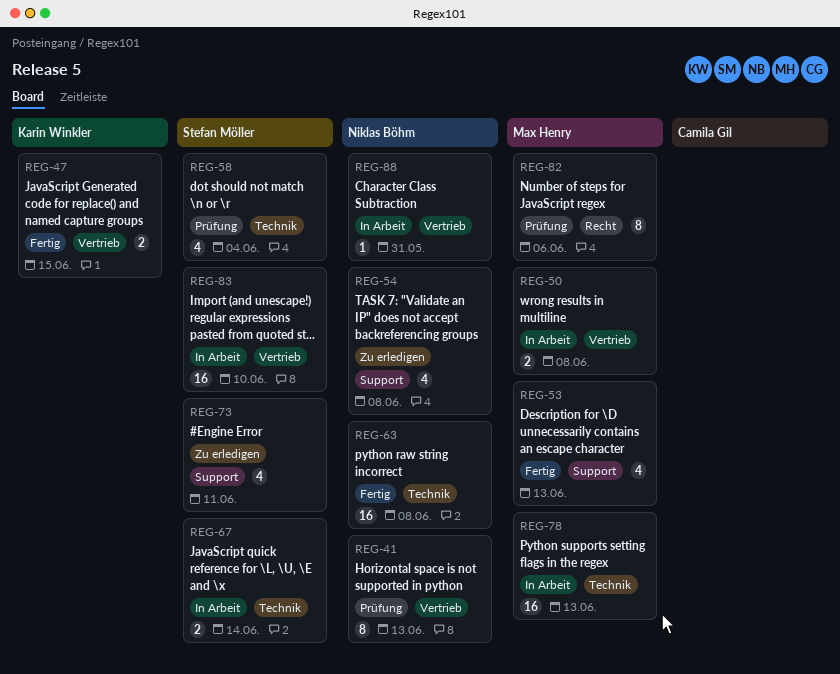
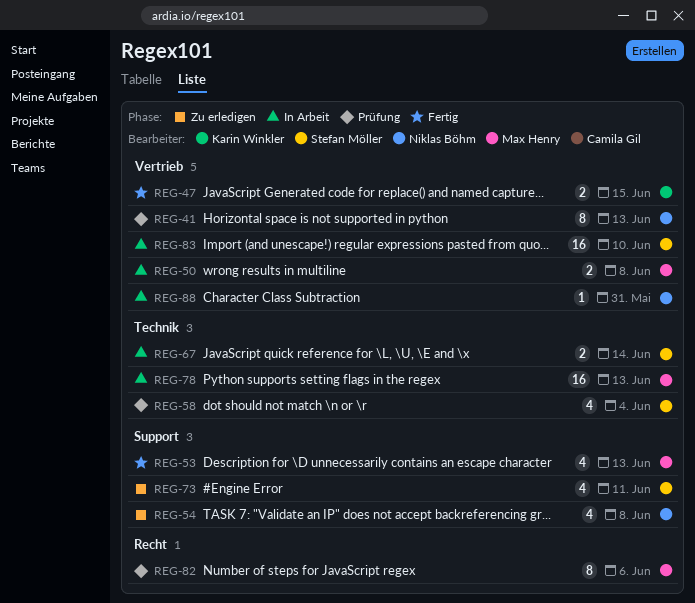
REG-63: present -> none

